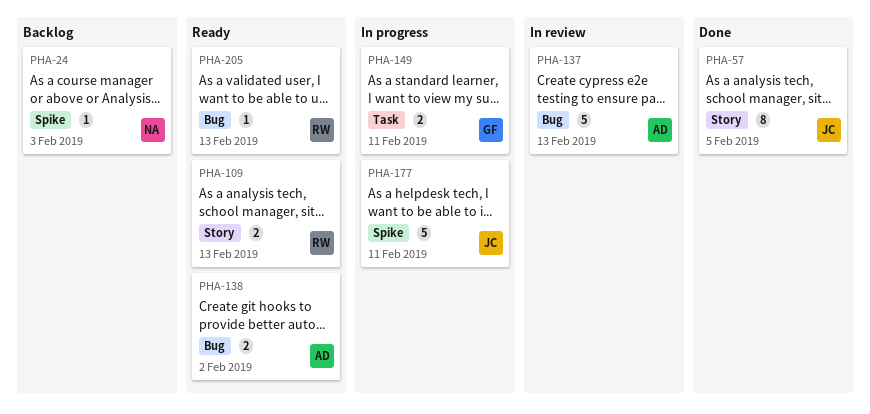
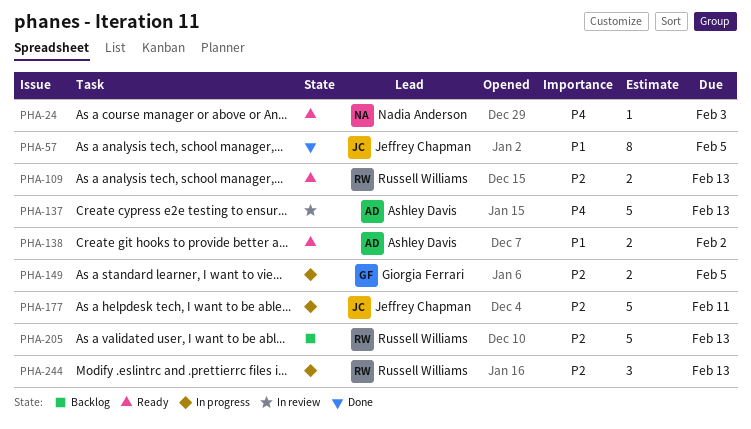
PHA-24, status: Backlog -> Ready
PHA-149, due: Feb 11 -> Feb 5
PHA-205, status: Ready -> Backlog
PHA-205, estimate: 1 -> 5
PHA-244: none -> present

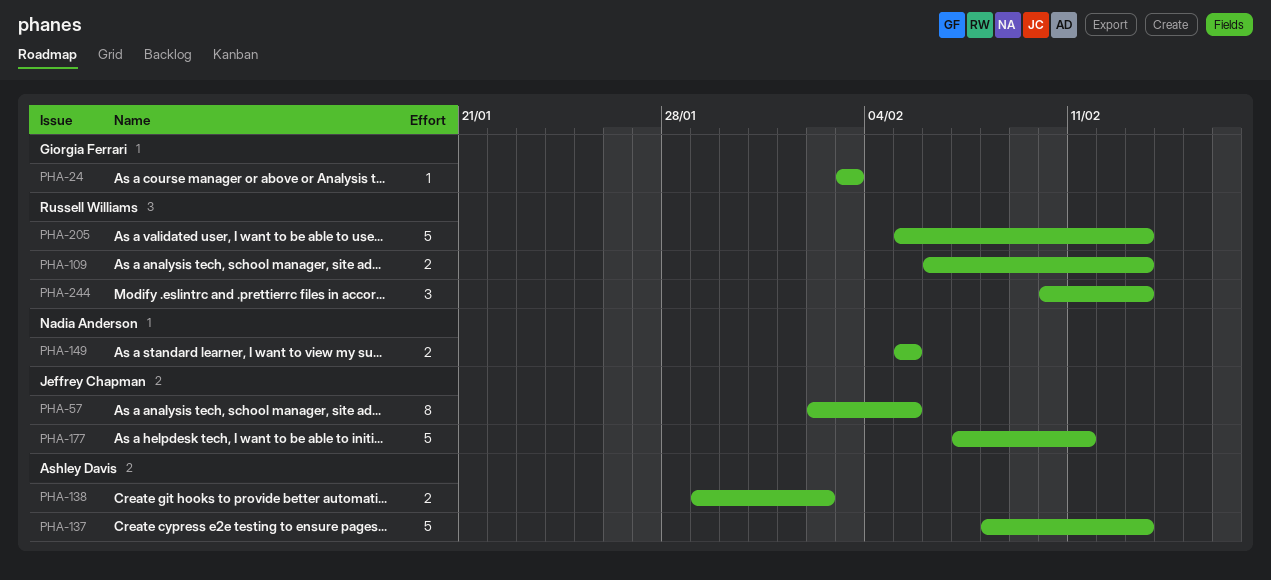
PHA-24, owner: Nadia Anderson -> Giorgia Ferrari
PHA-149, owner: Giorgia Ferrari -> Nadia Anderson

